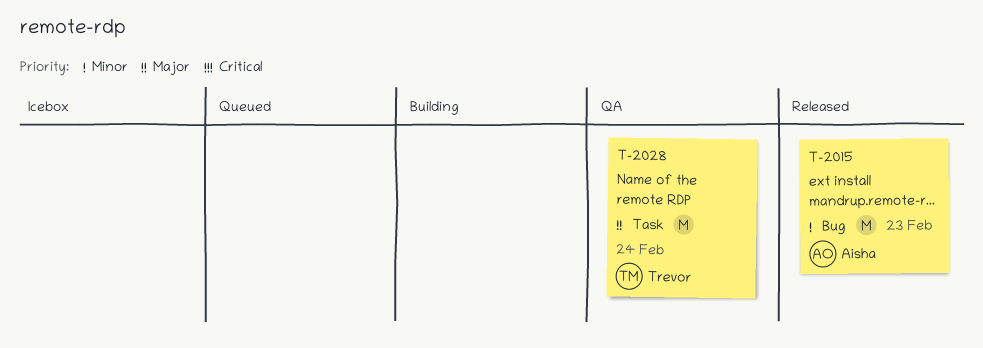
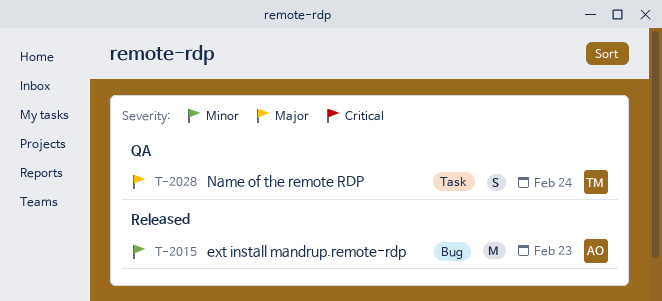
T-2028, estimate: M -> S

